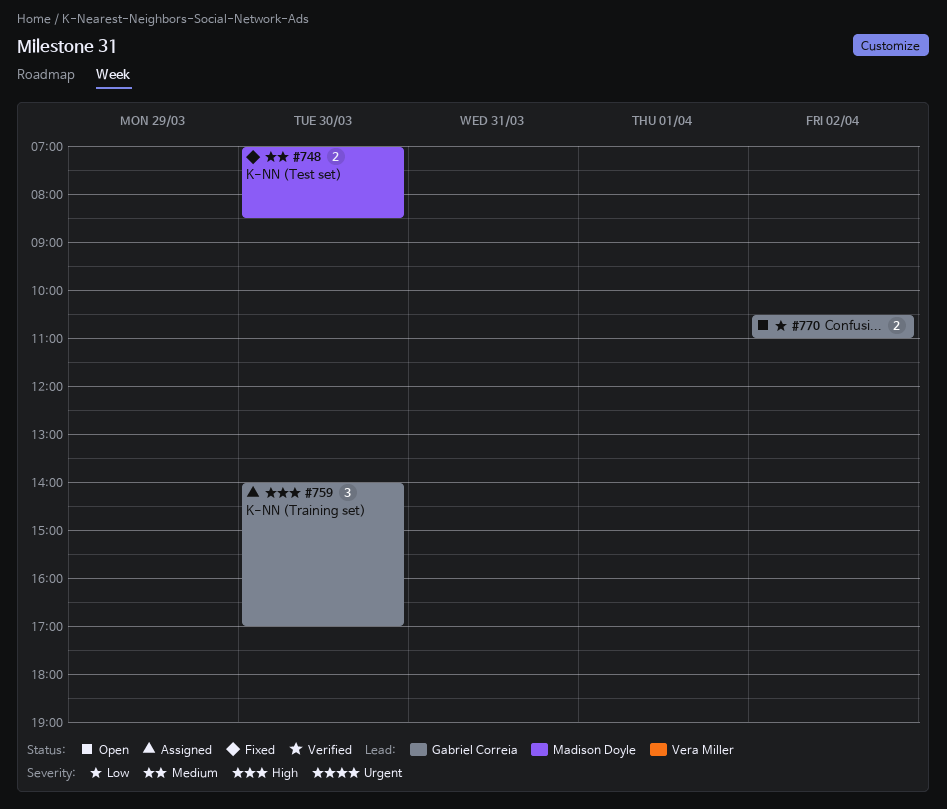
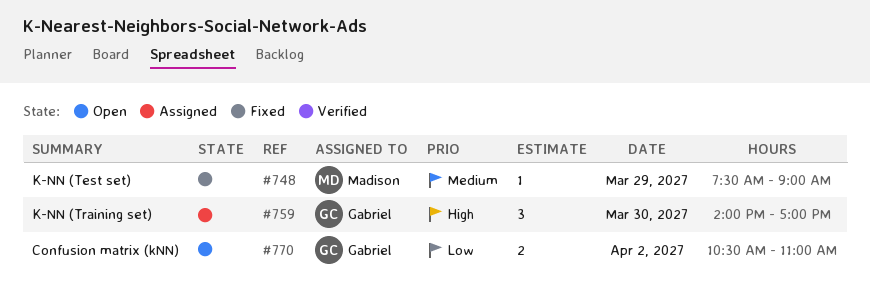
#748, estimate: 2 -> 1
#748, day: Mar 30 -> Mar 29
#748, begins: 07:00 -> 07:30
#748, ends: 08:30 -> 09:00

